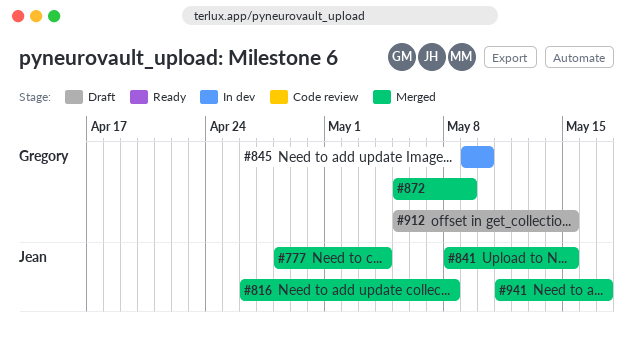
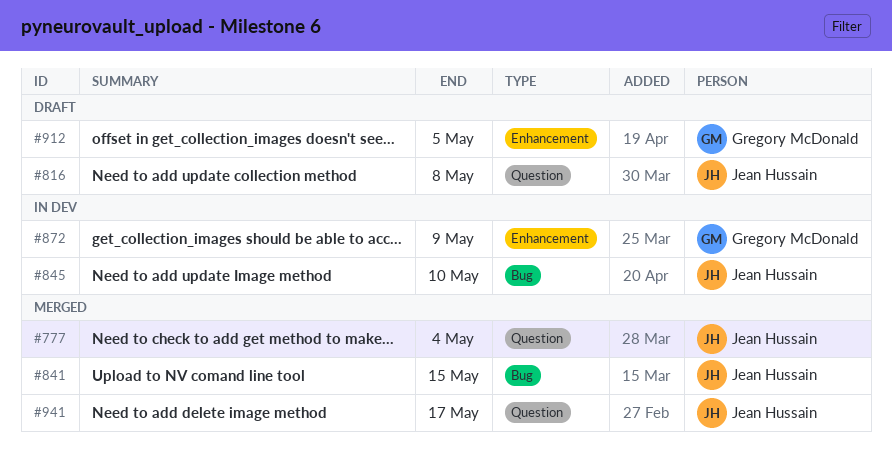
#816, status: Merged -> Draft
#845, owner: Gregory McDonald -> Jean Hussain
#872, status: Merged -> In dev
#912, due: May 15 -> May 5

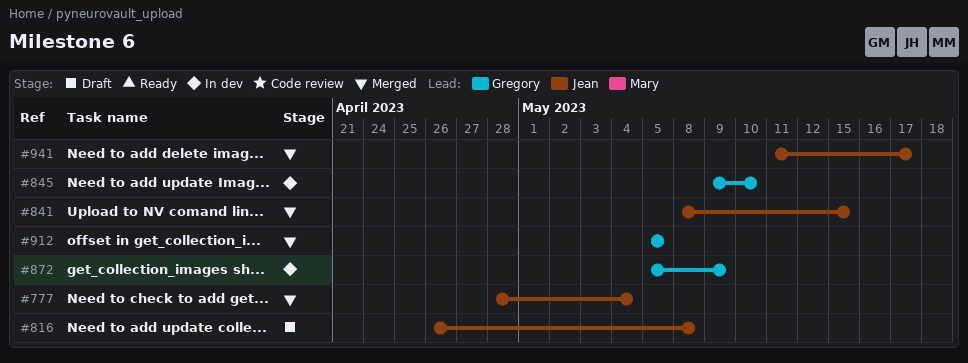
#845, owner: Jean Hussain -> Gregory McDonald
#912, status: Draft -> Merged

